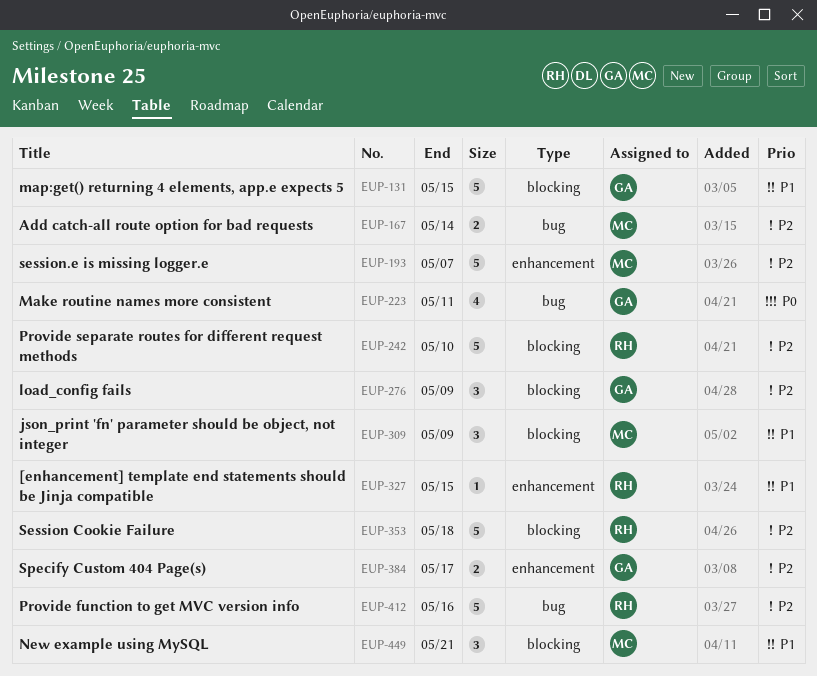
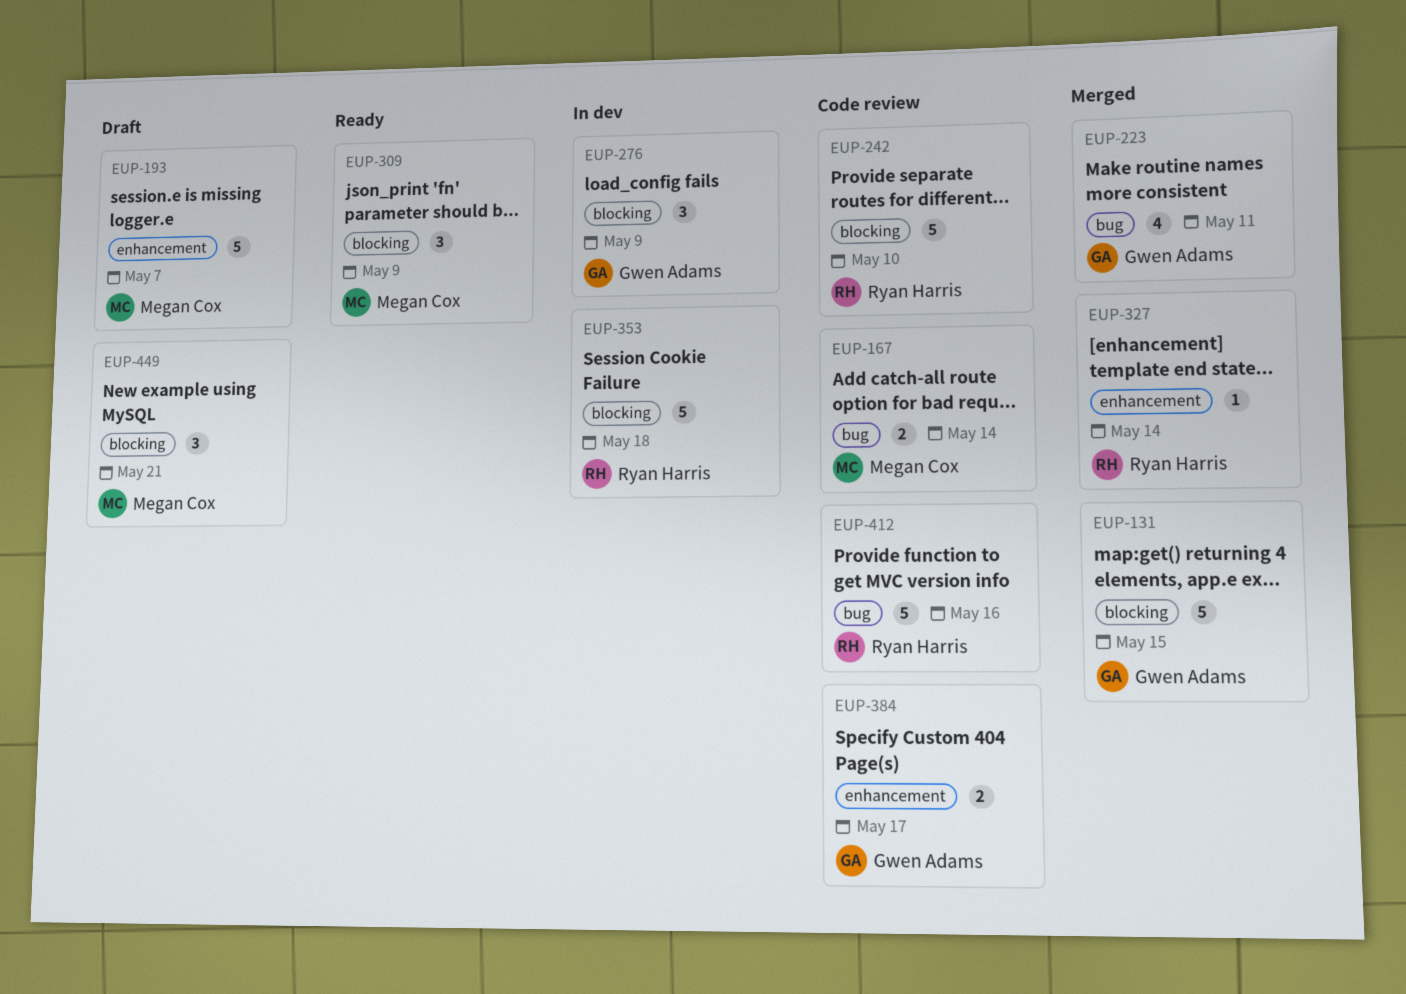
EUP-327, due: May 15 -> May 14

